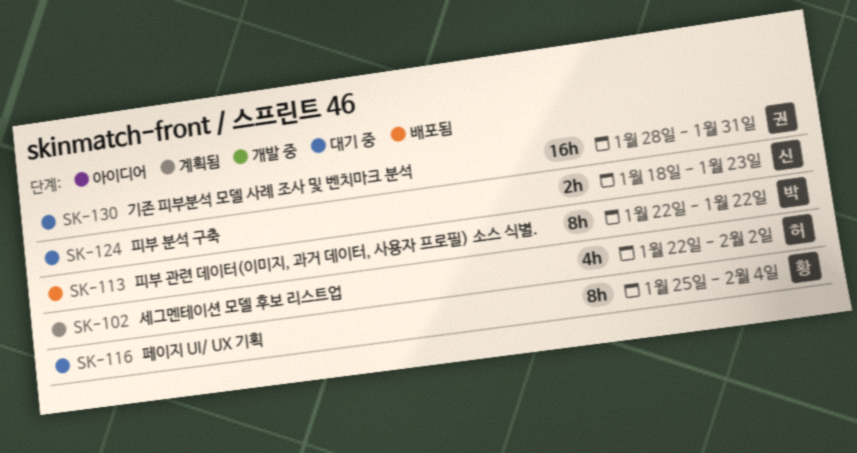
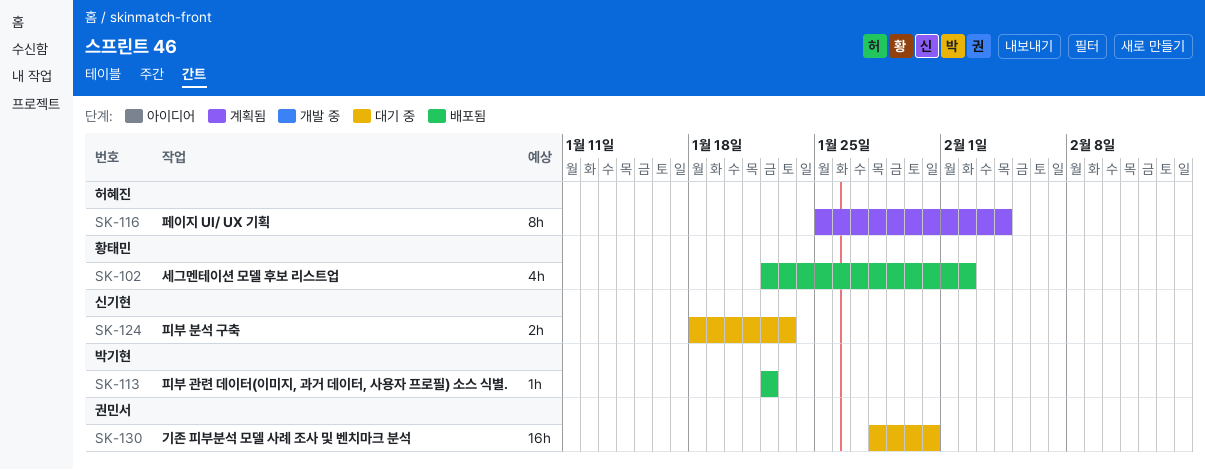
SK-102, status: 계획됨 -> 배포됨
SK-102, owner: 허혜진 -> 황태민
SK-113, estimate: 8h -> 1h
SK-116, status: 대기 중 -> 계획됨
SK-116, owner: 황태민 -> 허혜진

